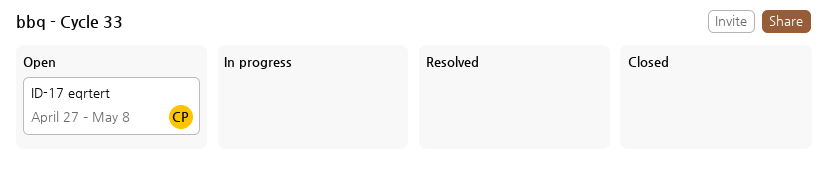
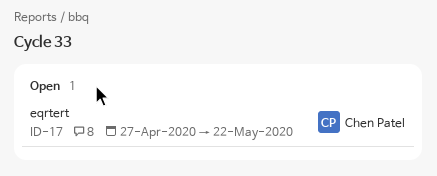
ID-17, due: May 8 -> May 22

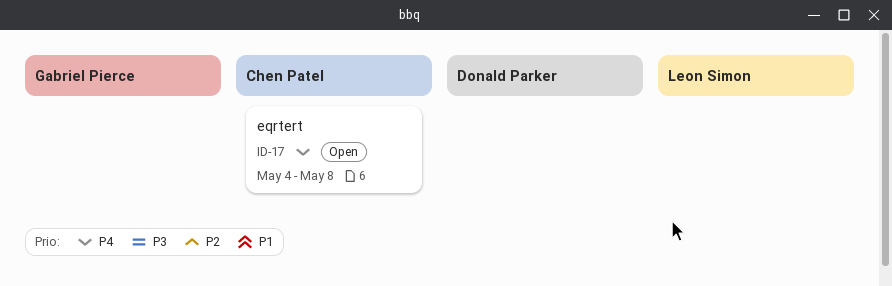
ID-17, start: Apr 27 -> May 4
ID-17, due: May 22 -> May 8

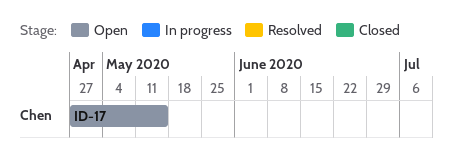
ID-17, start: May 4 -> Apr 27
ID-17, due: May 8 -> May 15

